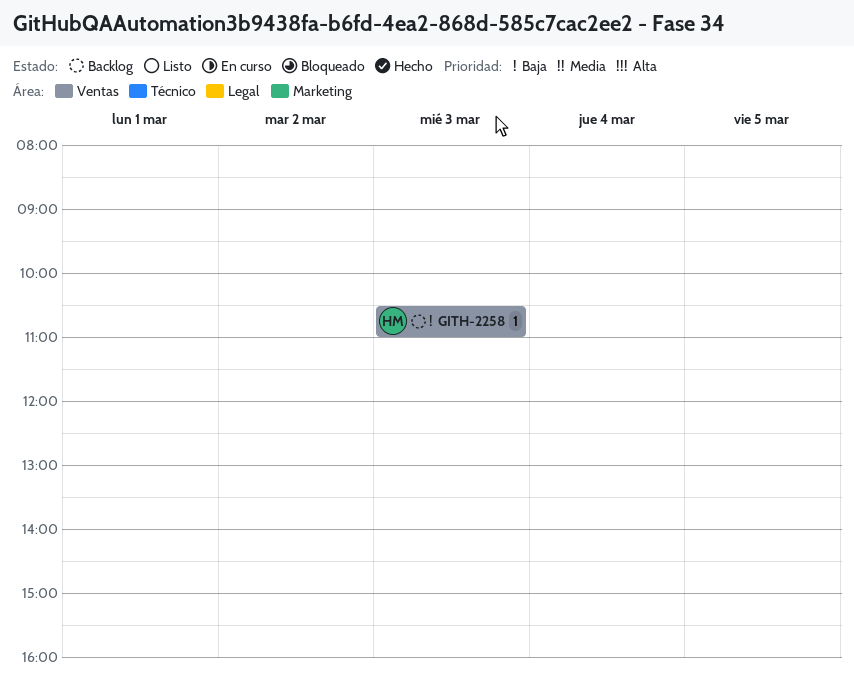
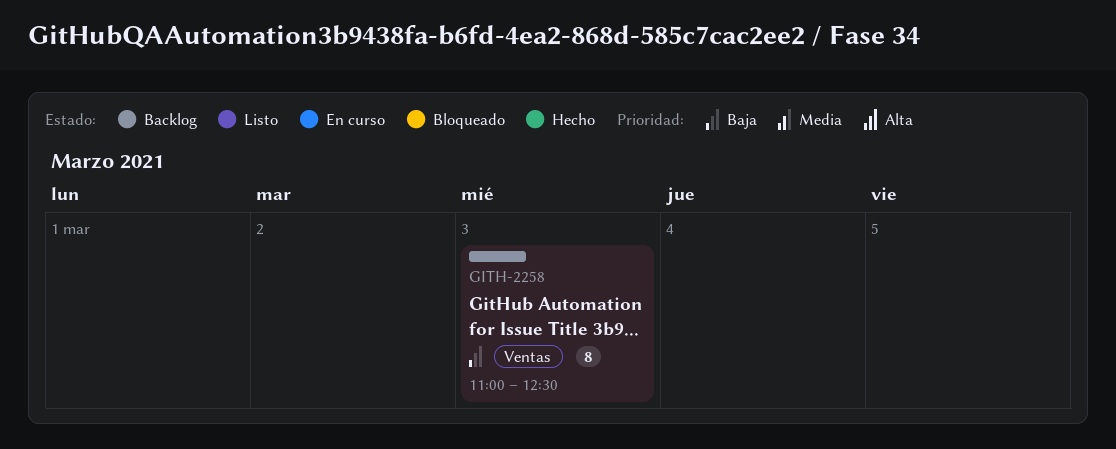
GITH-2258, estimate: 1 -> 8
GITH-2258, begins: 10:30 -> 11:00
GITH-2258, ends: 11:00 -> 12:30

